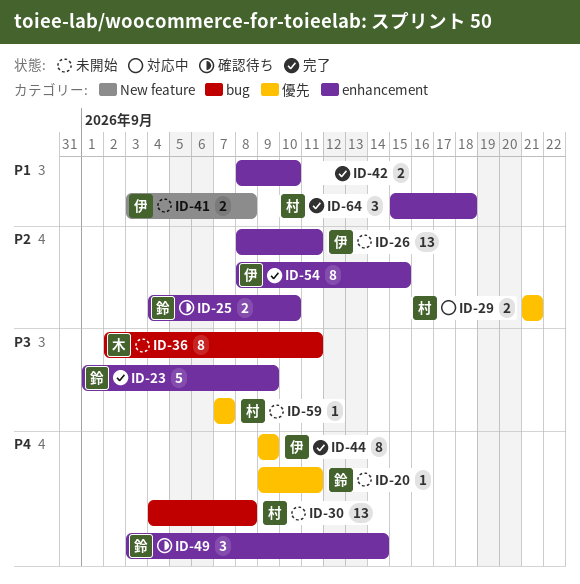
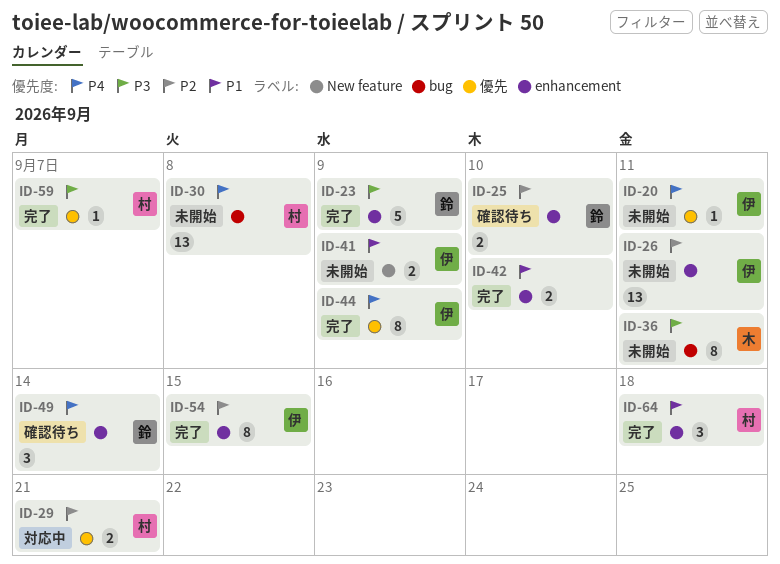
ID-20, owner: 鈴 -> 伊
ID-41, due: Sep 8 -> Sep 9
ID-59, status: 未開始 -> 完了

